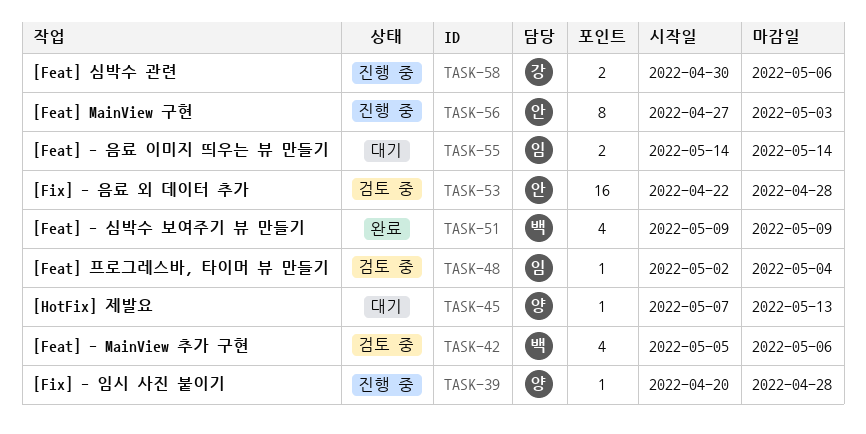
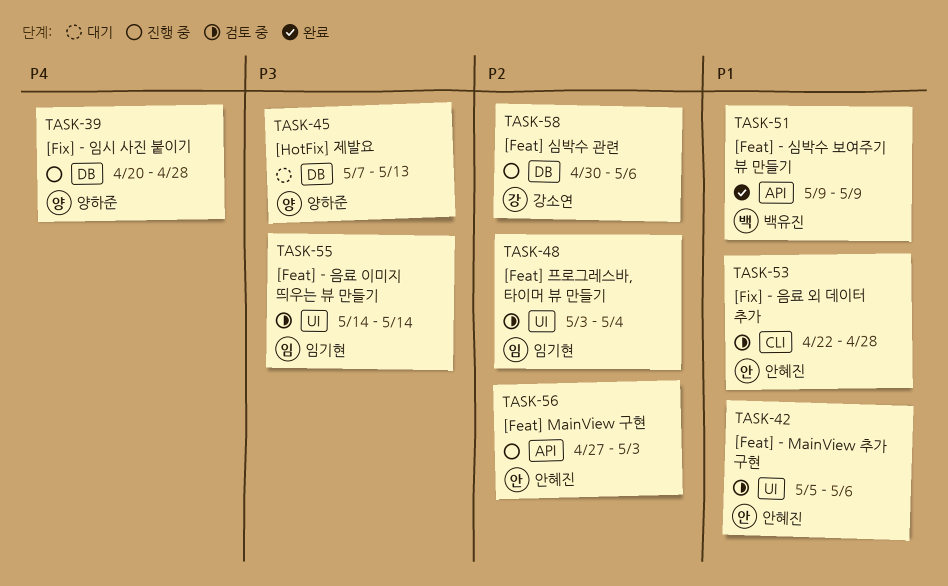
TASK-42, owner: 백유진 -> 안혜진
TASK-48, start: May 2 -> May 3
TASK-55, status: 대기 -> 검토 중

